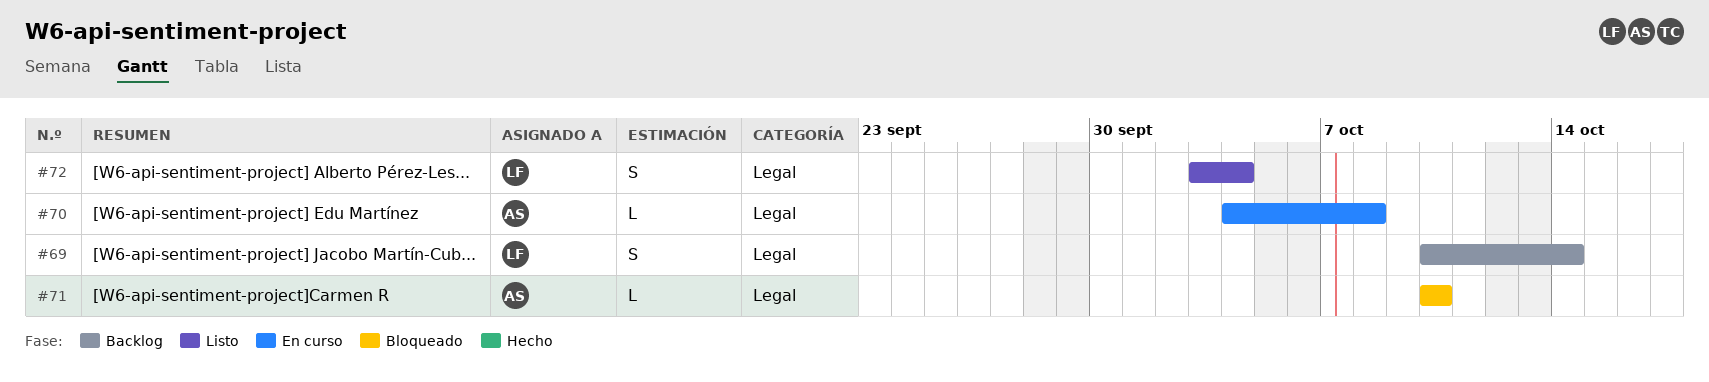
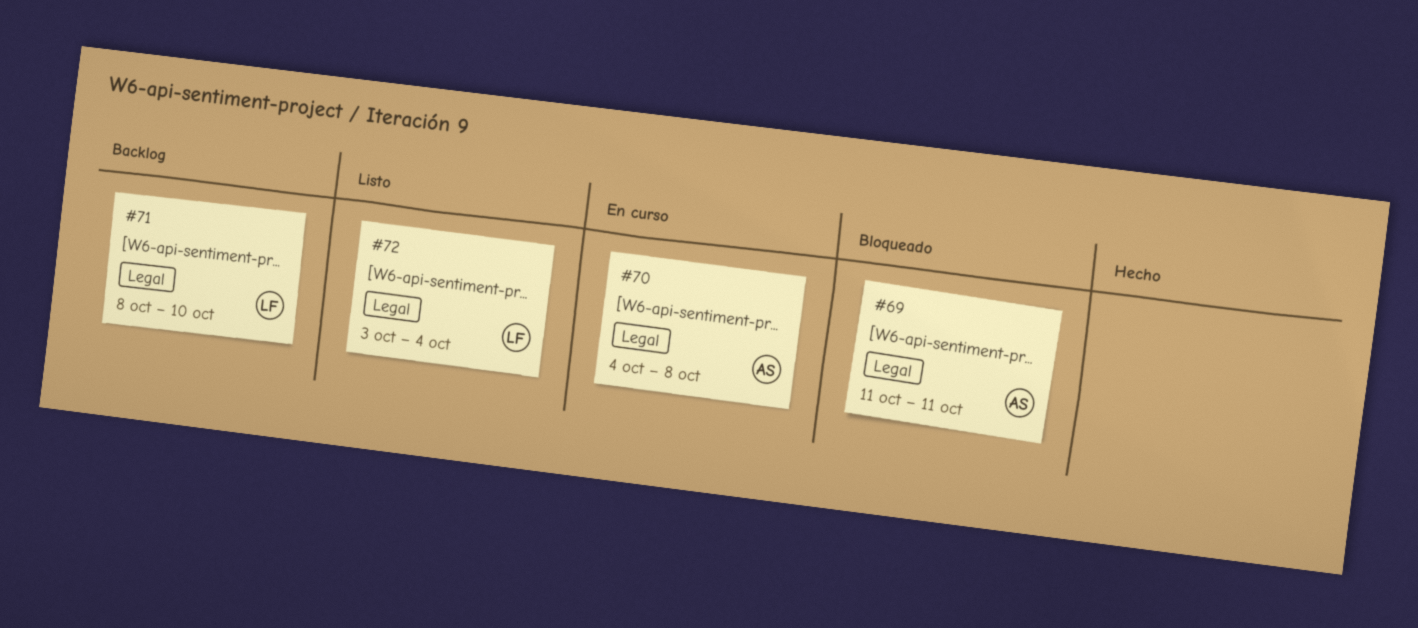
#69, status: Backlog -> Bloqueado
#69, owner: LF -> AS
#69, start: Oct 10 -> Oct 11
#69, due: Oct 14 -> Oct 11
#71, status: Bloqueado -> Backlog
#71, owner: AS -> LF
#71, start: Oct 10 -> Oct 8

